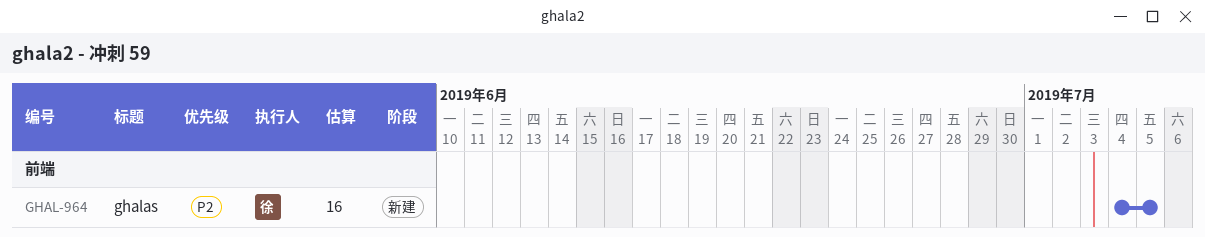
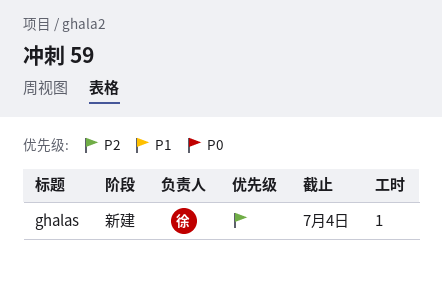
ghalas, estimate: 16 -> 1
ghalas, due: Jul 5 -> Jul 4

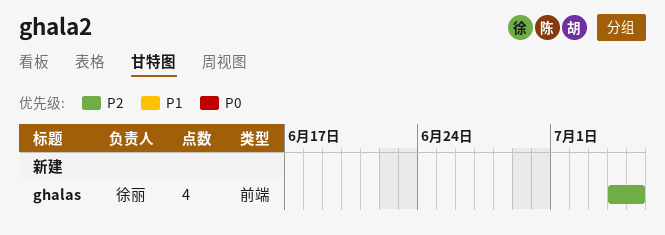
ghalas, estimate: 1 -> 4
ghalas, due: Jul 4 -> Jul 5

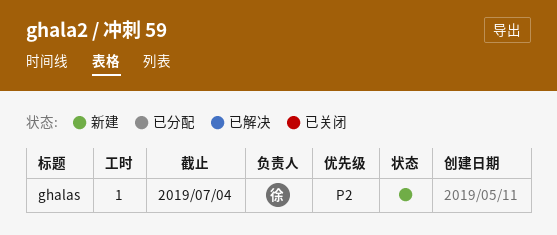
ghalas, estimate: 4 -> 1
ghalas, due: Jul 5 -> Jul 4

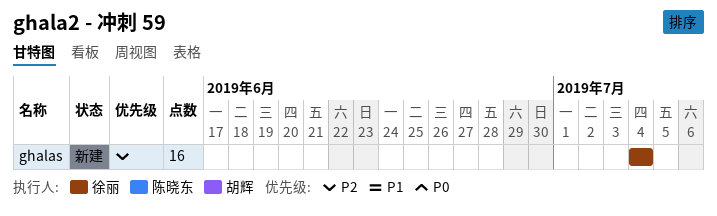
ghalas, estimate: 1 -> 16

